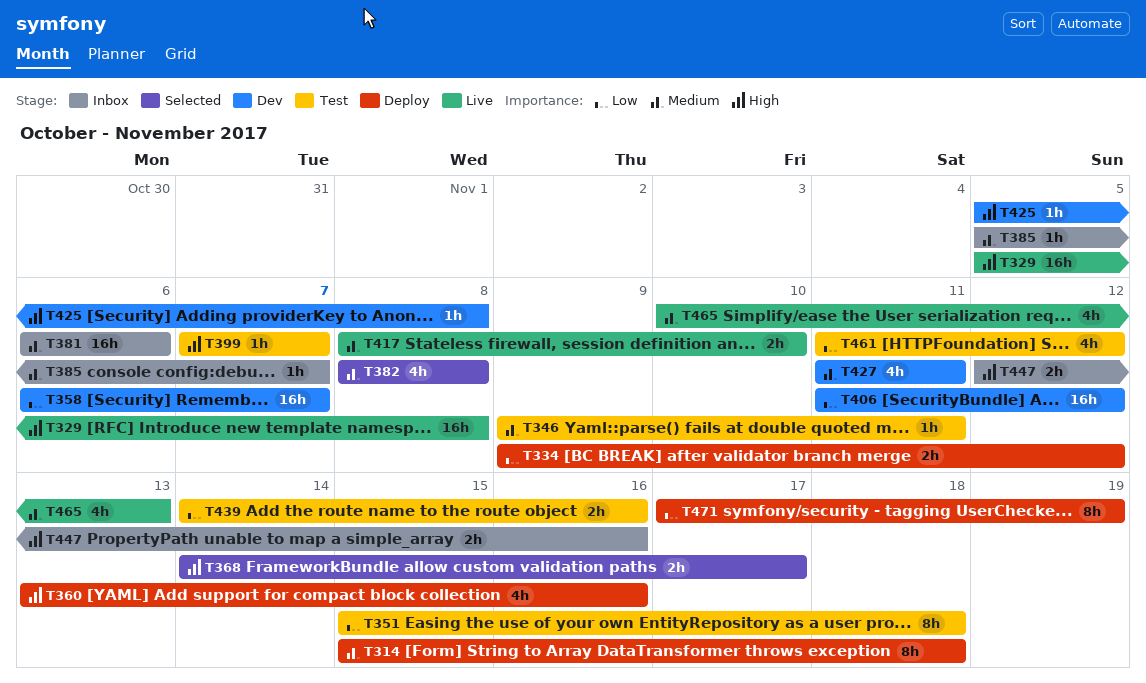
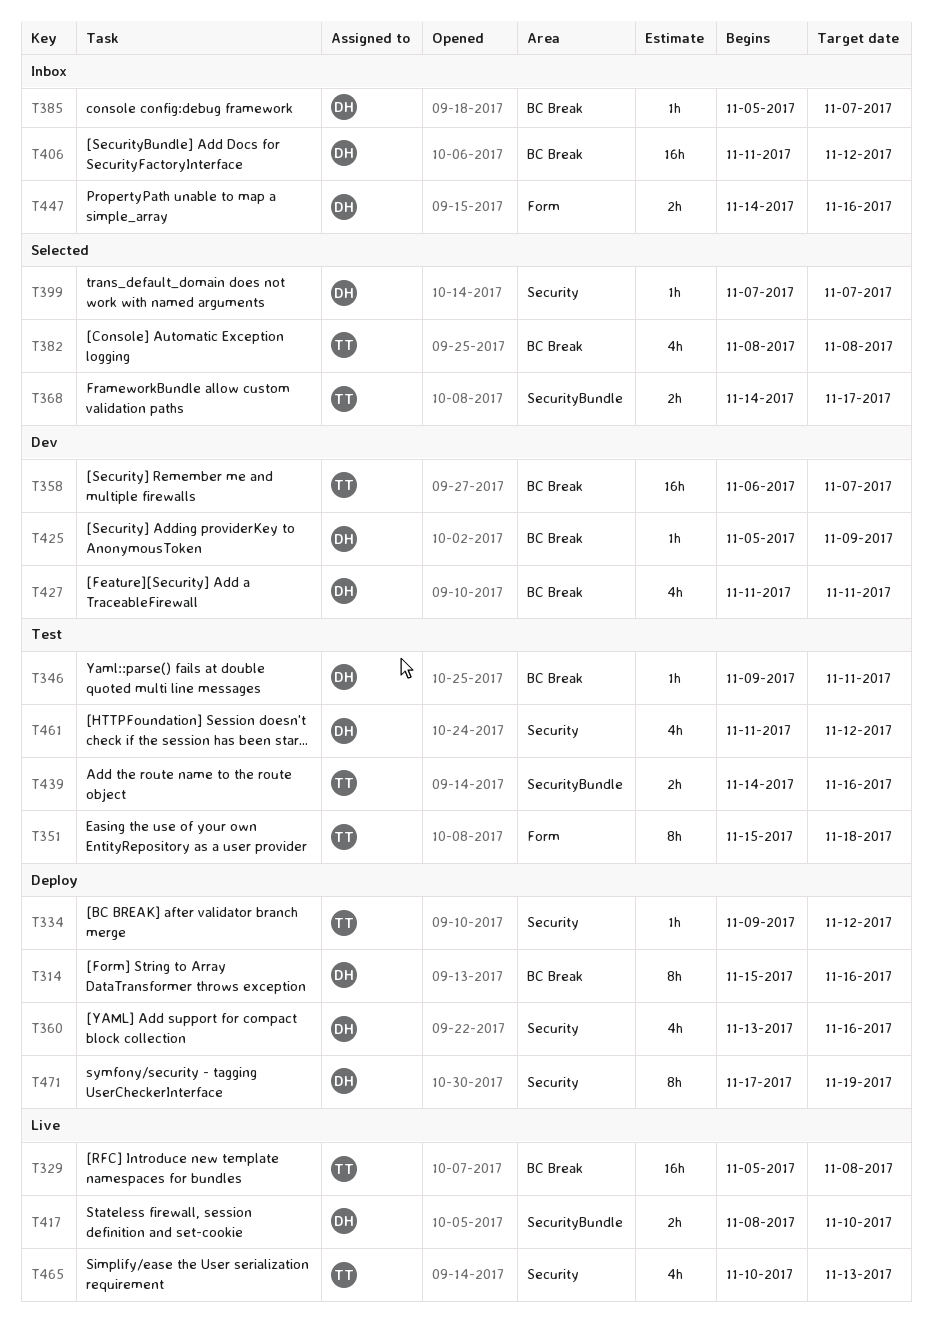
T314, due: Nov 18 -> Nov 16
T334, estimate: 2h -> 1h
T381: present -> none
T399, status: Test -> Selected
T406, status: Dev -> Inbox
T425, due: Nov 8 -> Nov 9
T447, start: Nov 12 -> Nov 14

